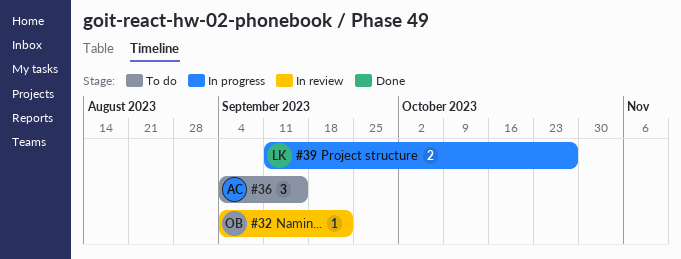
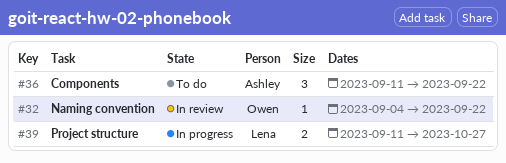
#36, start: Sep 4 -> Sep 11
#36, due: Sep 15 -> Sep 22

